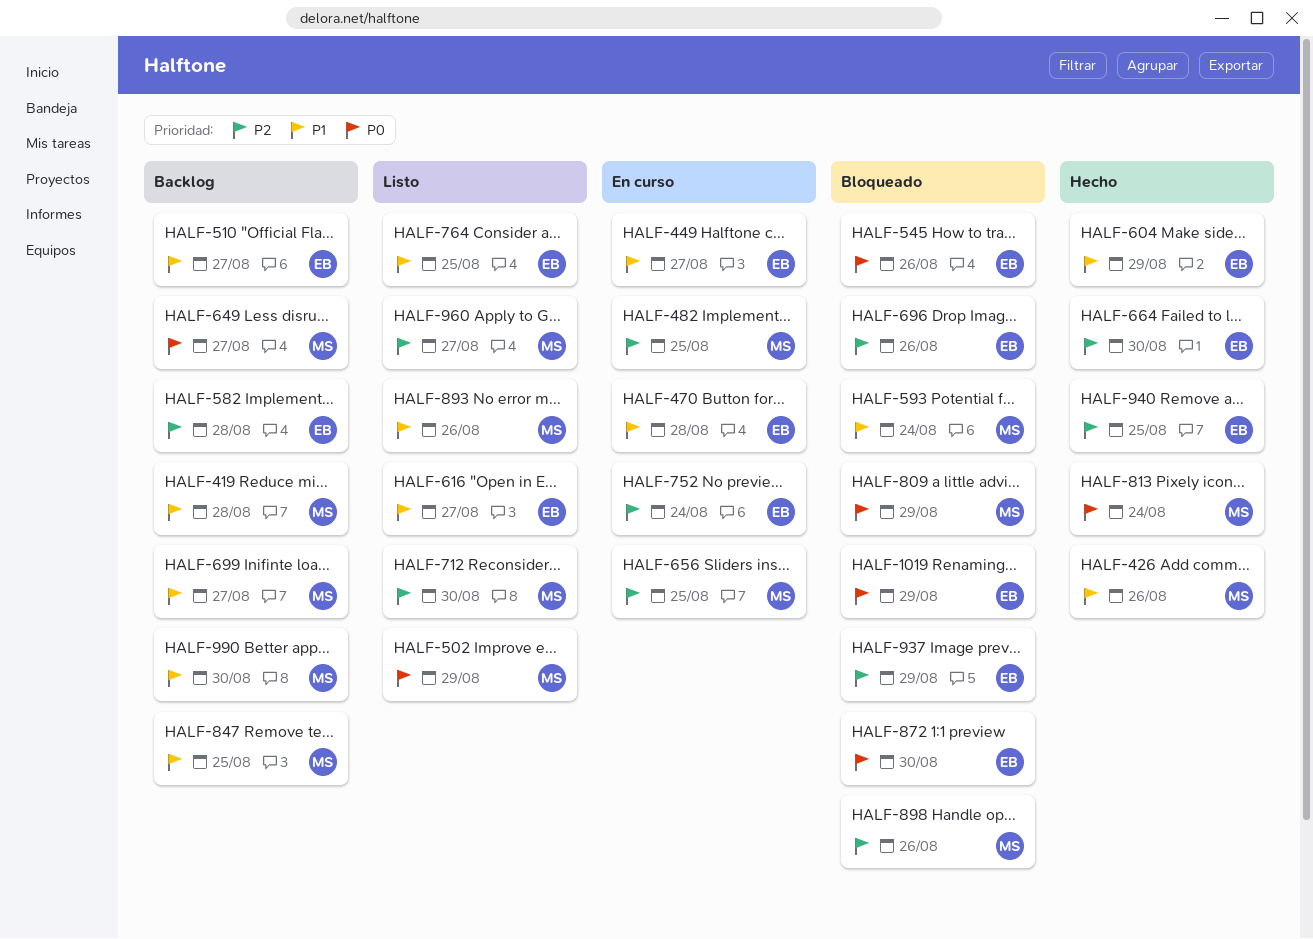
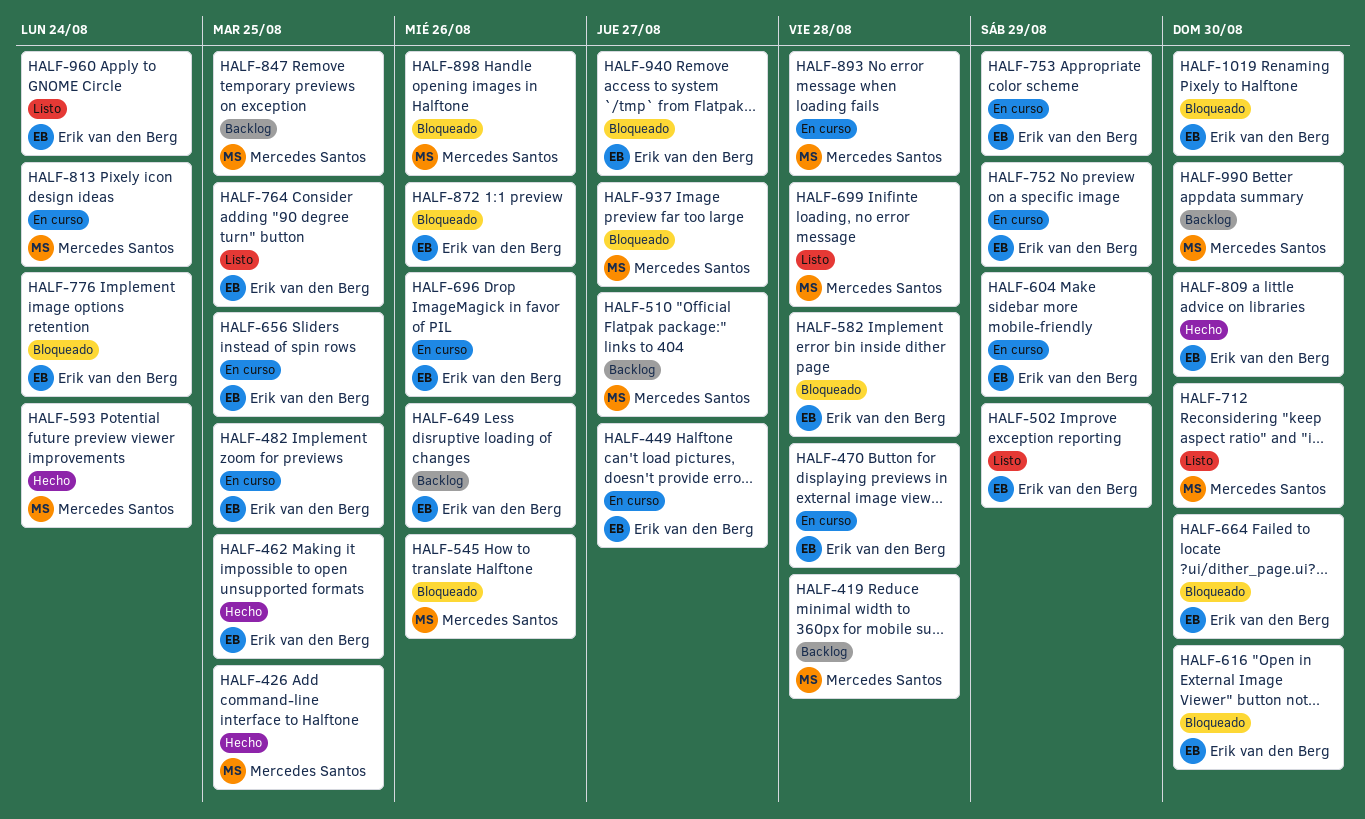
HALF-426, due: Aug 26 -> Aug 25
HALF-462: none -> present
HALF-482, owner: Mercedes Santos -> Erik van den Berg
HALF-502, owner: Mercedes Santos -> Erik van den Berg
HALF-510, owner: Erik van den Berg -> Mercedes Santos
HALF-545, owner: Erik van den Berg -> Mercedes Santos
HALF-582, status: Backlog -> Bloqueado
HALF-593, status: Bloqueado -> Hecho
HALF-604, status: Hecho -> En curso
HALF-616, status: Listo -> Bloqueado
HALF-616, due: Aug 27 -> Aug 30
HALF-649, owner: Mercedes Santos -> Erik van den Berg
HALF-649, due: Aug 27 -> Aug 26
HALF-656, owner: Mercedes Santos -> Erik van den Berg
HALF-664, status: Hecho -> Bloqueado
HALF-696, status: Bloqueado -> En curso
HALF-699, status: Backlog -> Listo
HALF-699, due: Aug 27 -> Aug 28
HALF-752, due: Aug 24 -> Aug 29
HALF-753: none -> present
HALF-776: none -> present
HALF-809, status: Bloqueado -> Hecho
HALF-809, owner: Mercedes Santos -> Erik van den Berg
HALF-809, due: Aug 29 -> Aug 30
HALF-813, status: Hecho -> En curso
HALF-872, due: Aug 30 -> Aug 26
HALF-893, status: Listo -> En curso
HALF-893, due: Aug 26 -> Aug 28
HALF-937, owner: Erik van den Berg -> Mercedes Santos
HALF-937, due: Aug 29 -> Aug 27
HALF-940, status: Hecho -> Bloqueado
HALF-940, due: Aug 25 -> Aug 27
HALF-960, owner: Mercedes Santos -> Erik van den Berg
HALF-960, due: Aug 27 -> Aug 24
HALF-1019, due: Aug 29 -> Aug 30

